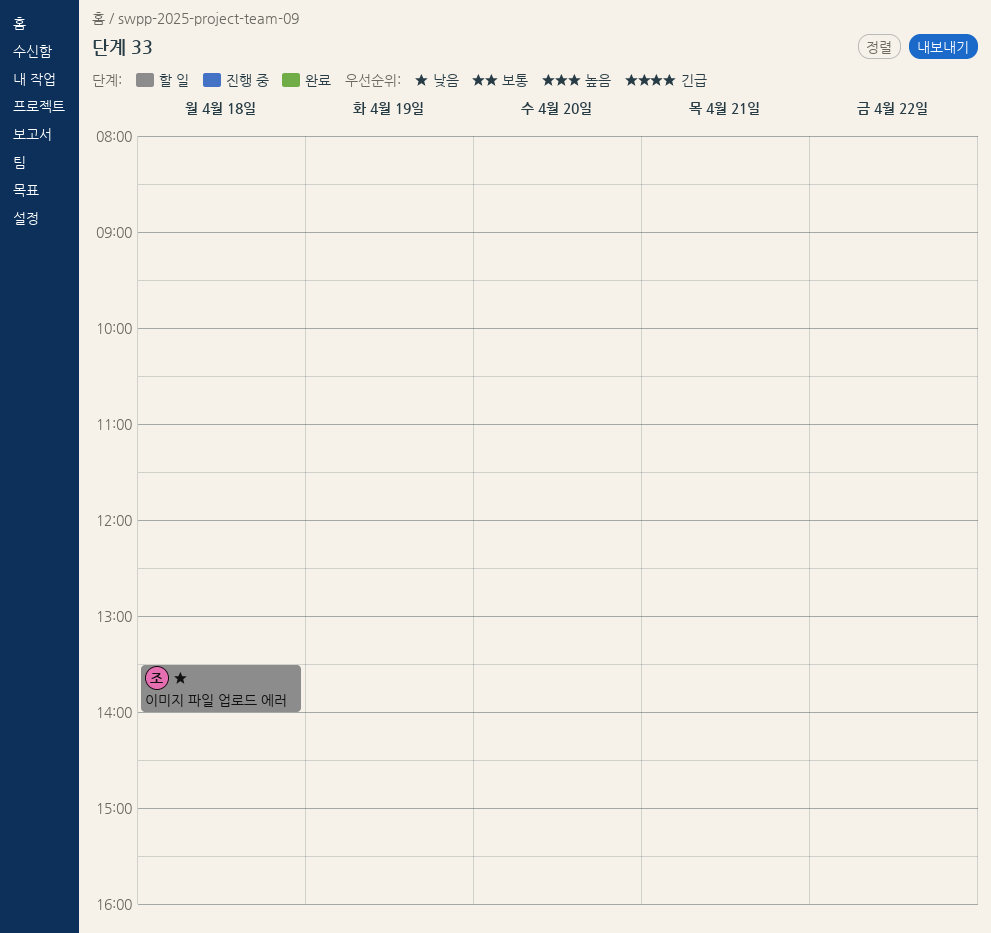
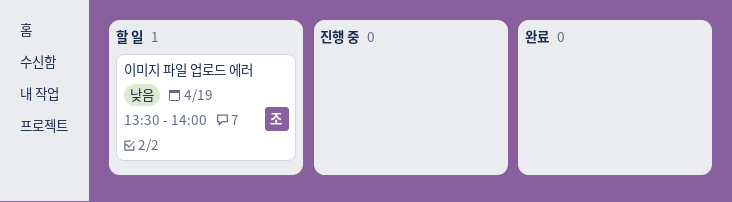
이미지 파일 업로드 에러, day: Apr 18 -> Apr 19

